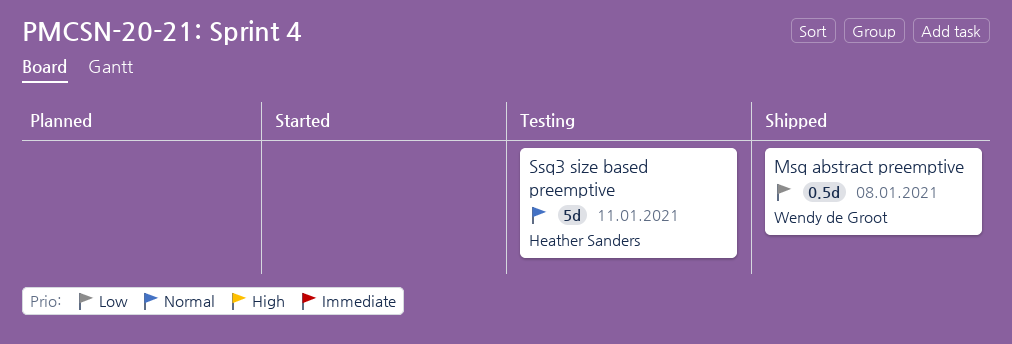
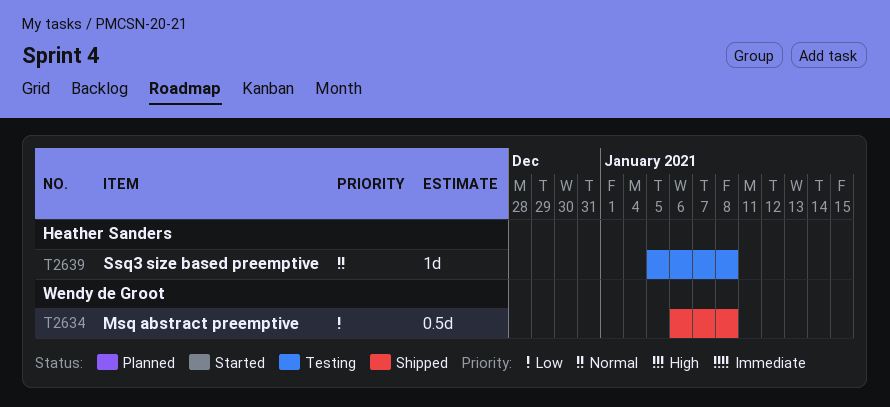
Ssq3 size based preemptive, estimate: 5d -> 1d
Ssq3 size based preemptive, due: Jan 11 -> Jan 8

